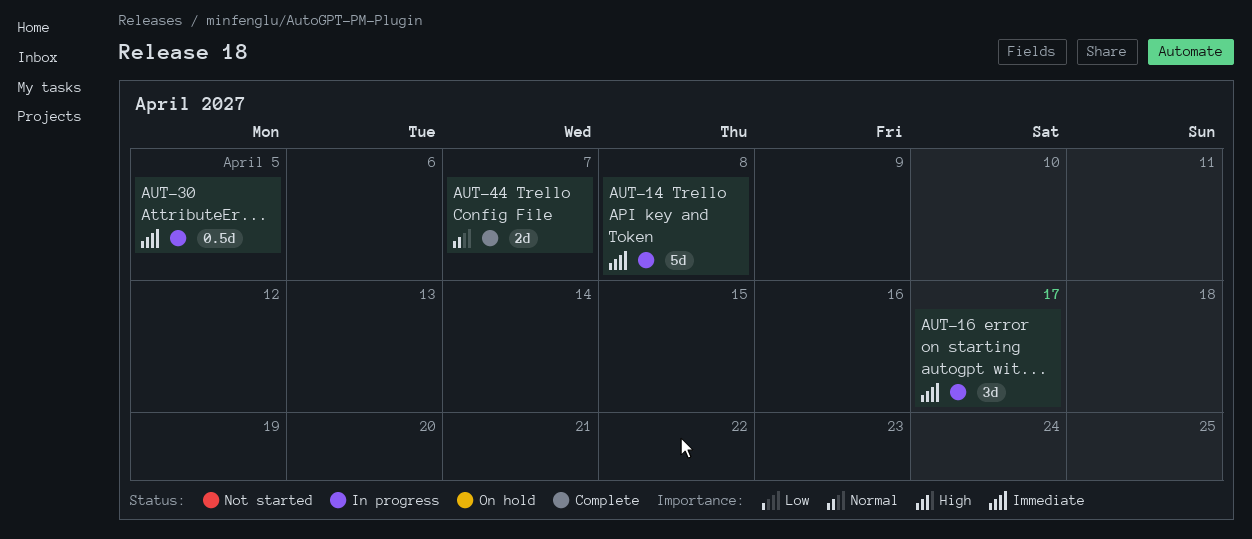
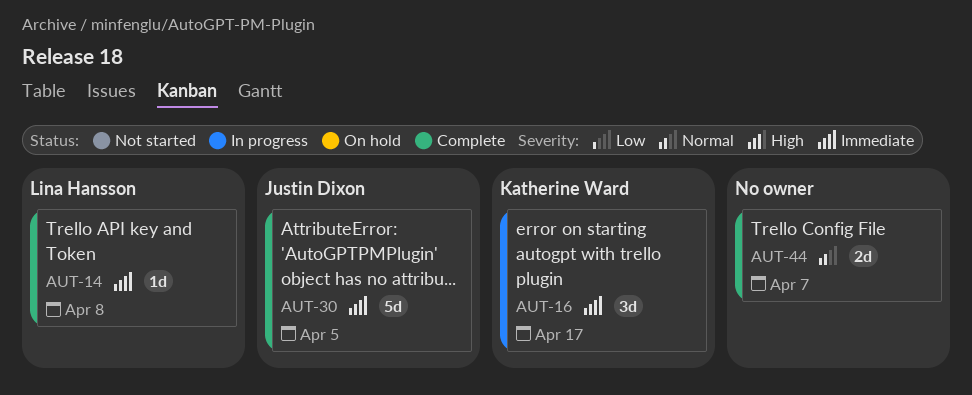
AUT-14, status: In progress -> Complete
AUT-14, estimate: 5d -> 1d
AUT-30, status: In progress -> Complete
AUT-30, estimate: 0.5d -> 5d

